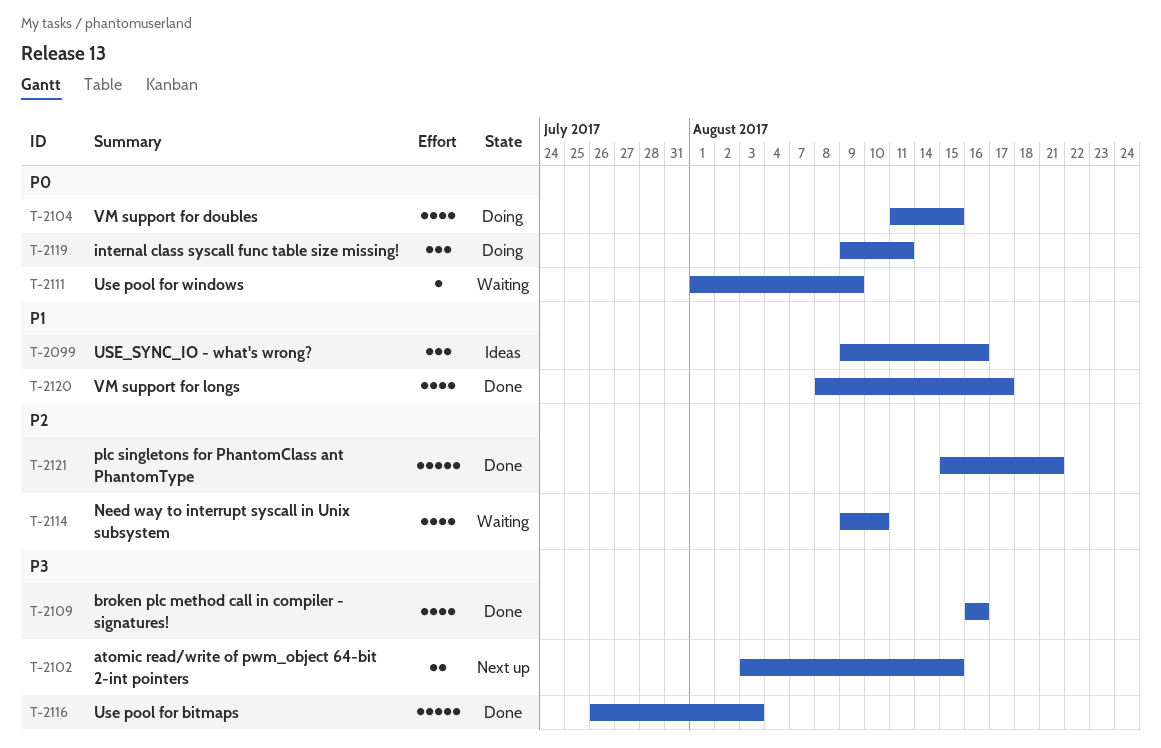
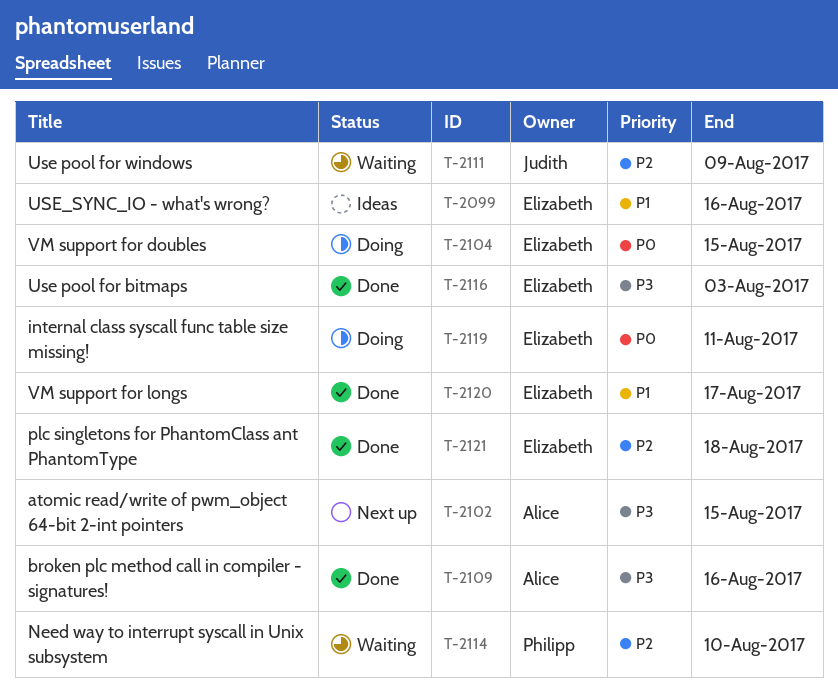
T-2111, priority: P0 -> P2
T-2121, due: Aug 21 -> Aug 18

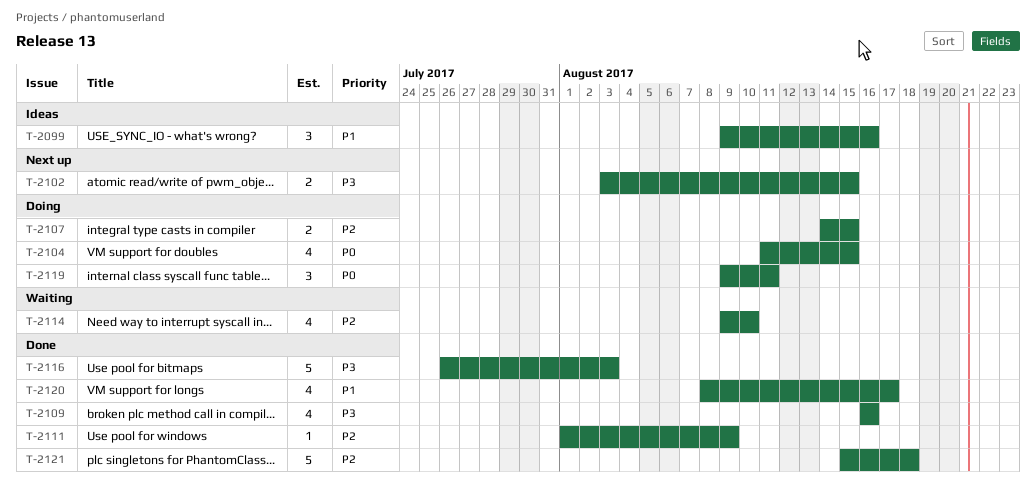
T-2107: none -> present
T-2111, status: Waiting -> Done

